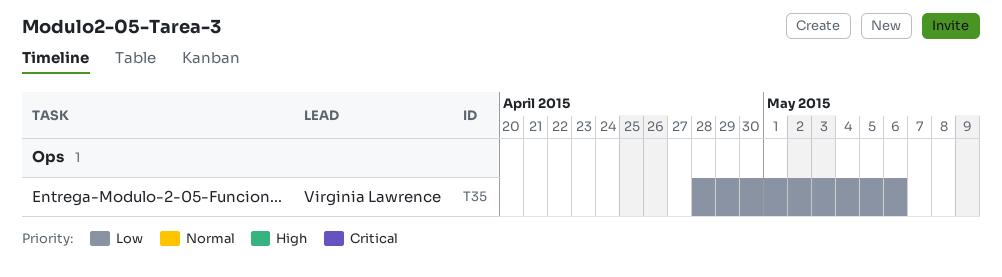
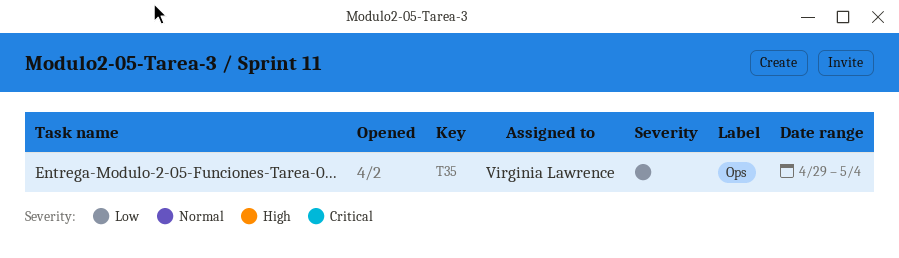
T35, start: Apr 28 -> Apr 29
T35, due: May 6 -> May 4

